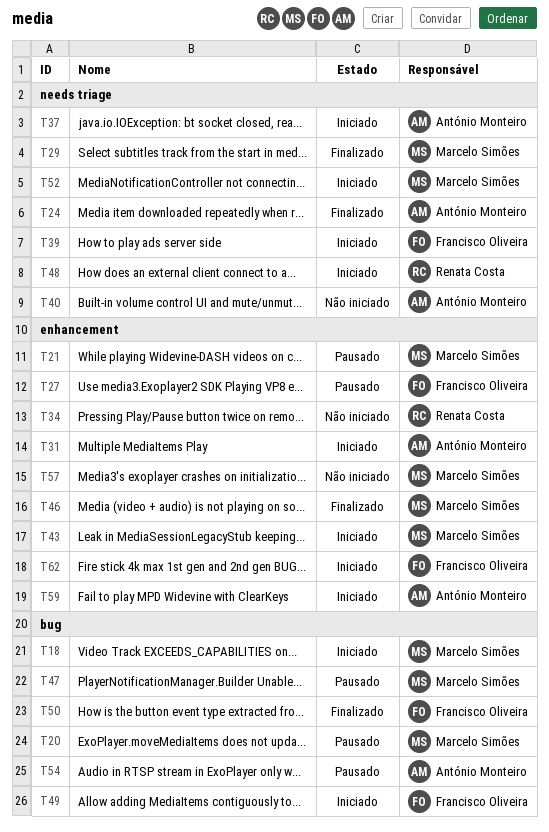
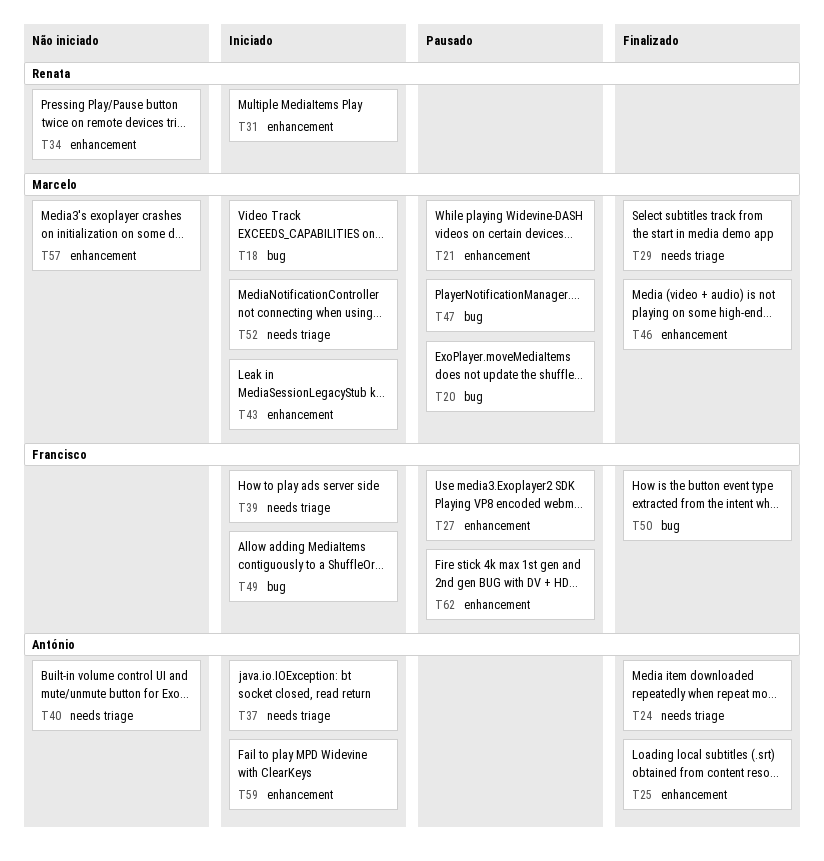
T25: none -> present
T31, owner: António Monteiro -> Renata Costa
T48: present -> none
T54: present -> none
T62, status: Iniciado -> Pausado

